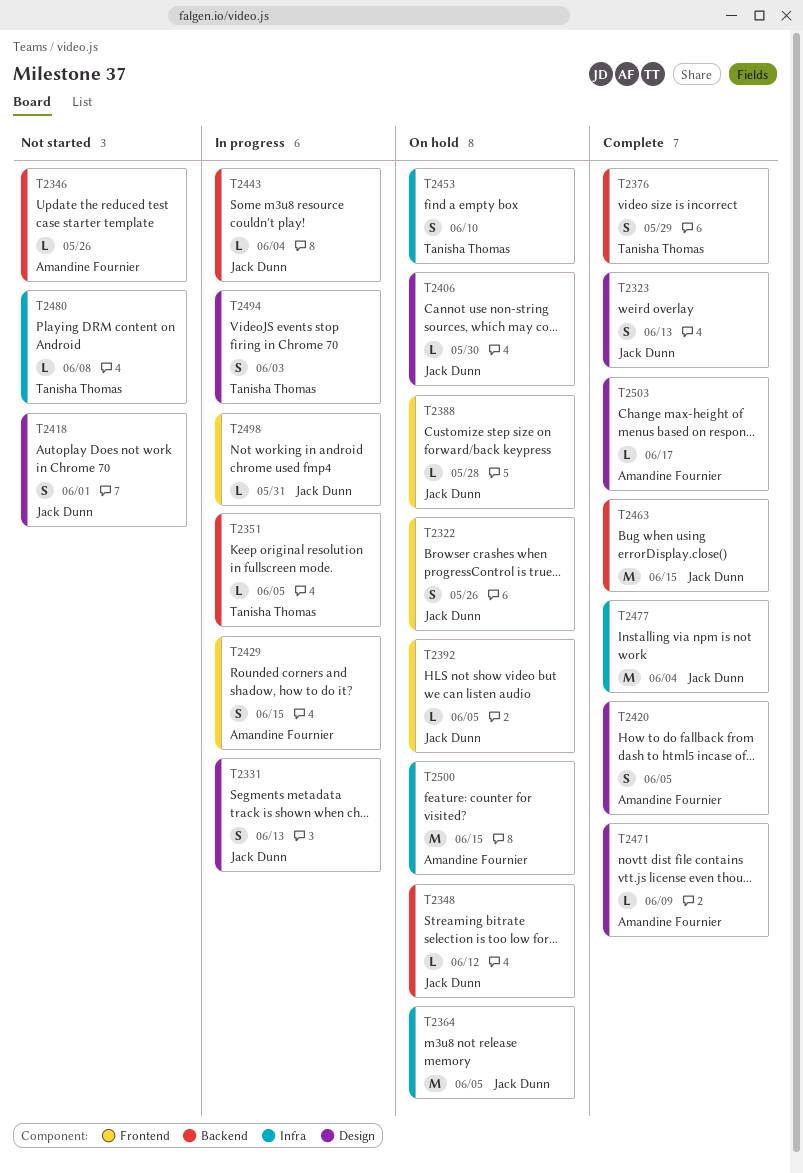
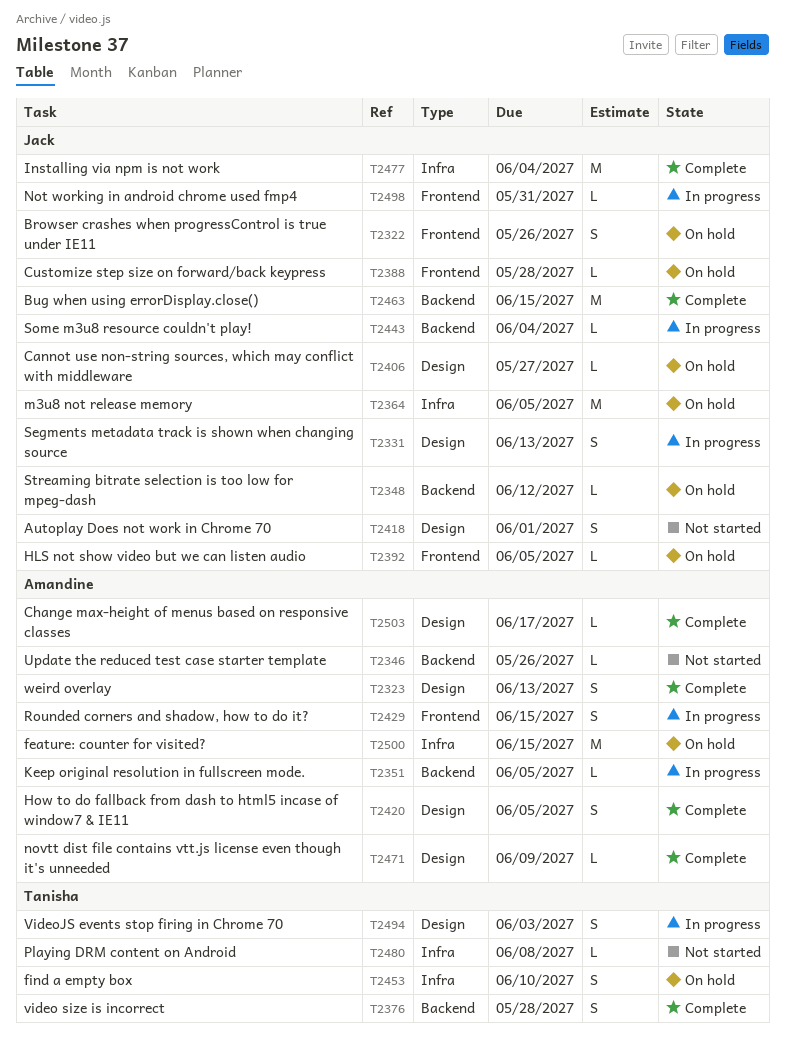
T2323, owner: Jack Dunn -> Amandine Fournier
T2351, owner: Tanisha Thomas -> Amandine Fournier
T2376, due: May 29 -> May 28
T2406, due: May 30 -> May 27

